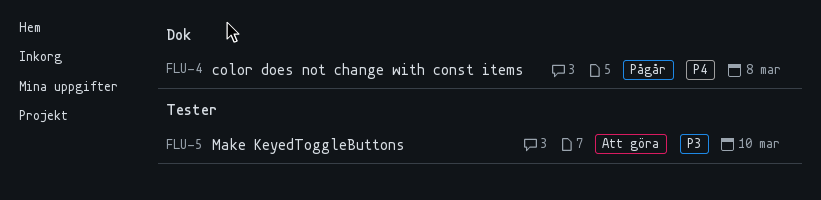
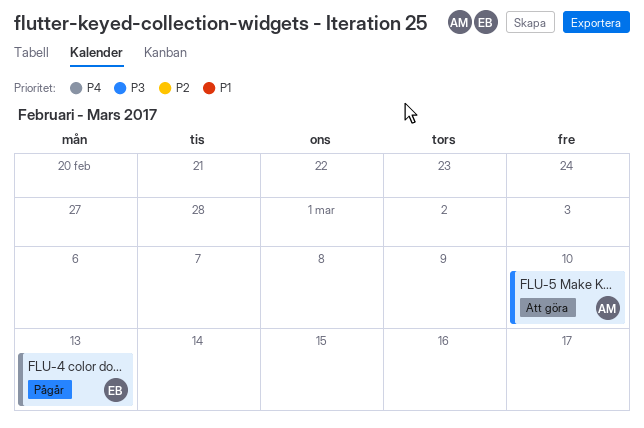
FLU-4, due: Mar 8 -> Mar 13

